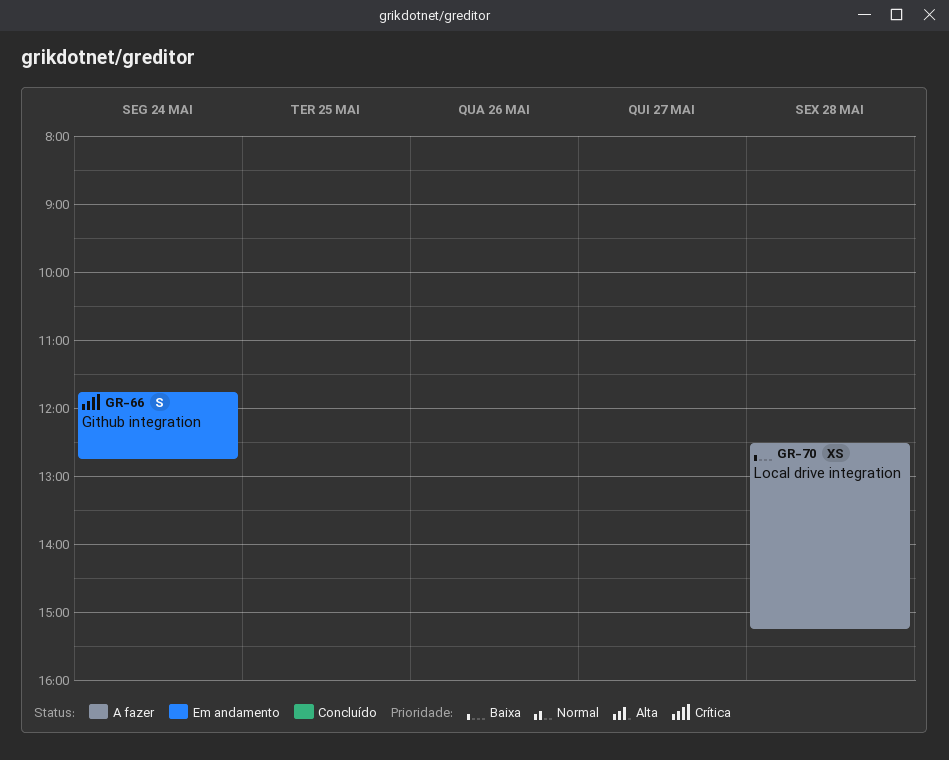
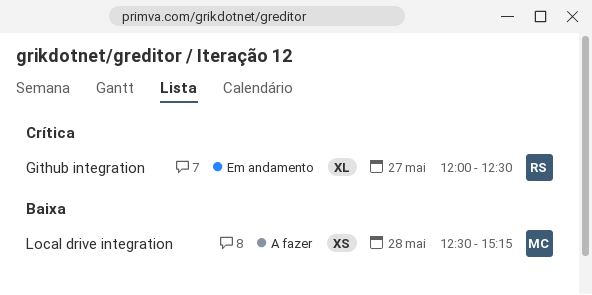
Github integration, estimate: S -> XL
Github integration, day: May 24 -> May 27
Github integration, begins: 11:45 -> 12:00
Github integration, ends: 12:45 -> 12:30

